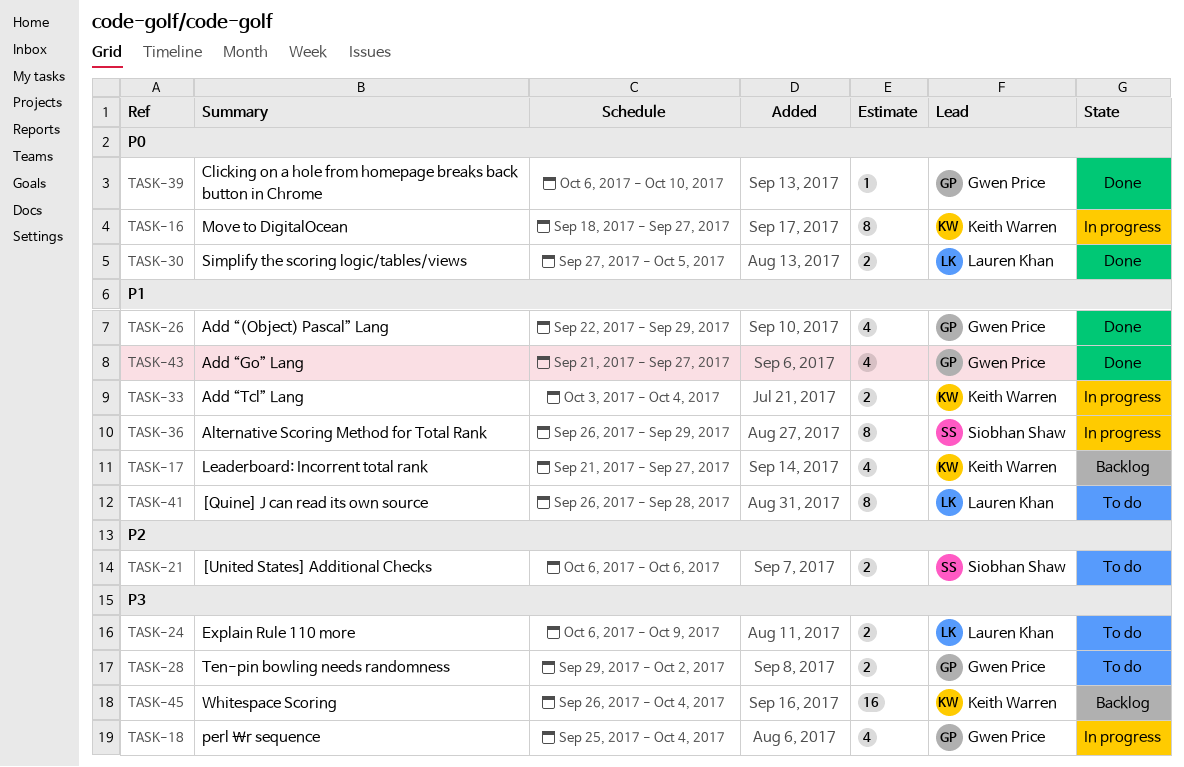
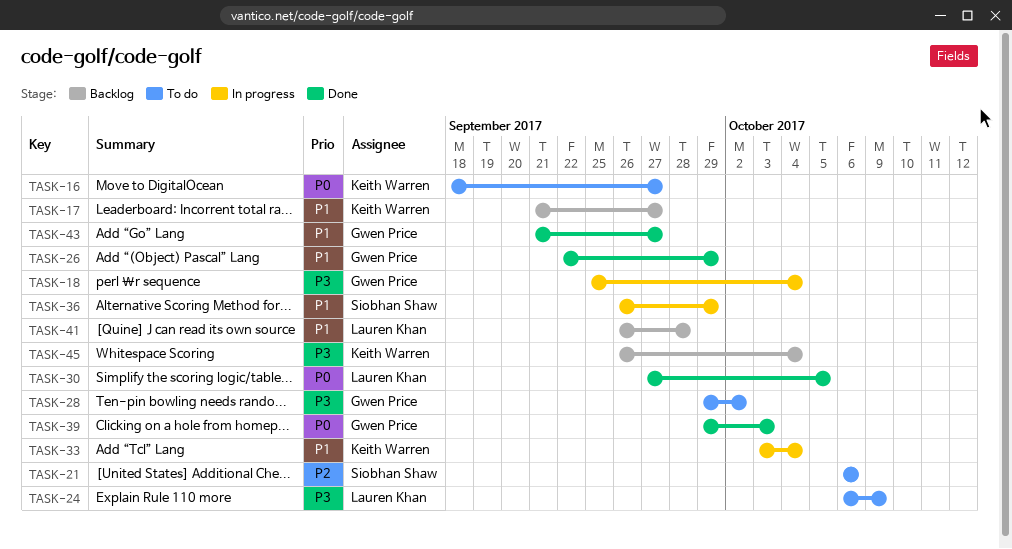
TASK-16, status: In progress -> To do
TASK-39, start: Oct 6 -> Sep 29
TASK-39, due: Oct 10 -> Oct 3
TASK-41, status: To do -> Backlog

